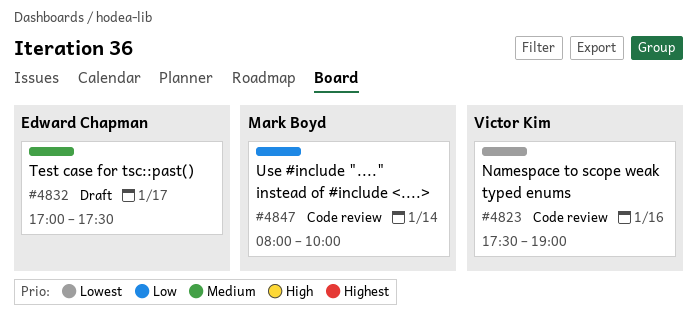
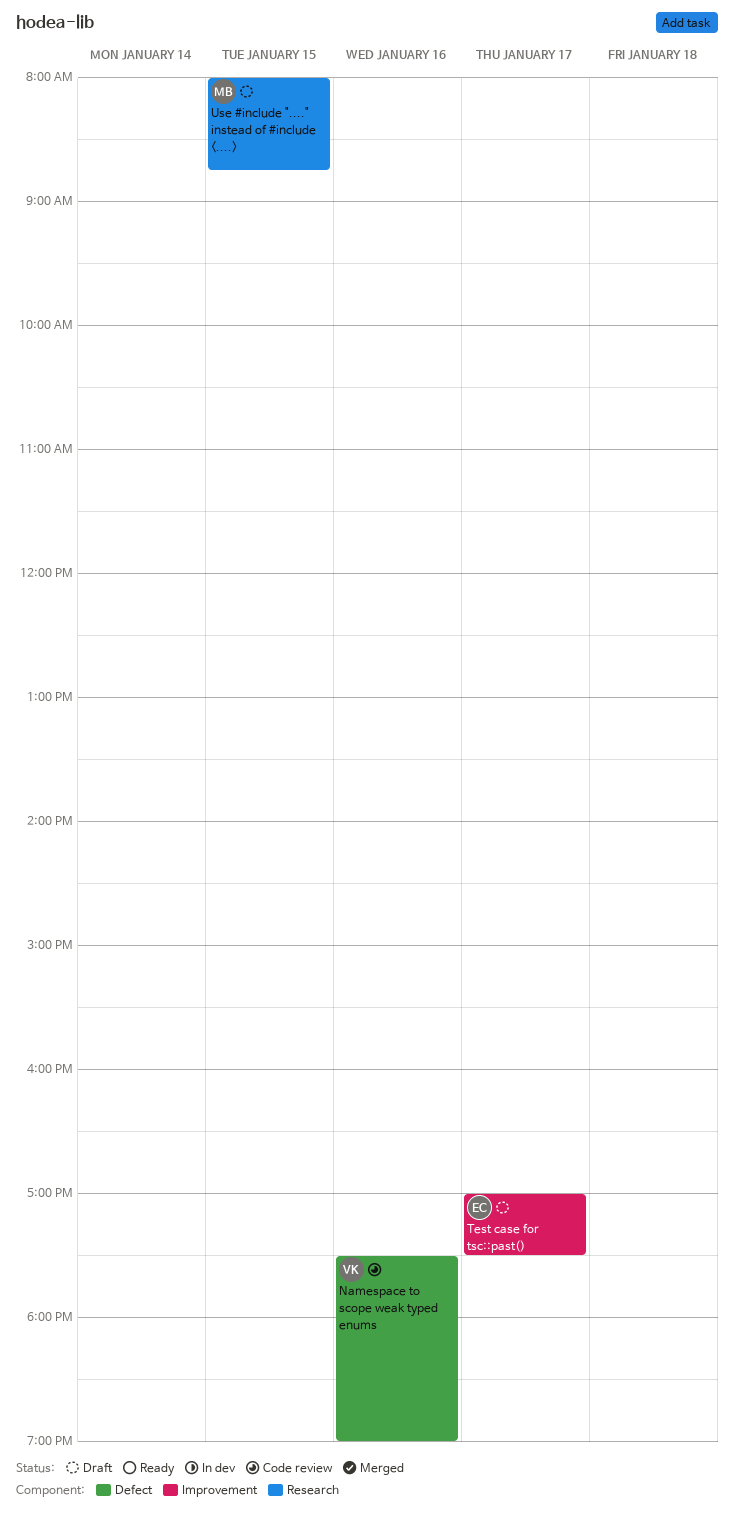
Use #include "...." instead of #include <....>, status: Code review -> Draft
Use #include "...." instead of #include <....>, day: Jan 14 -> Jan 15
Use #include "...." instead of #include <....>, ends: 10:00 -> 08:45

